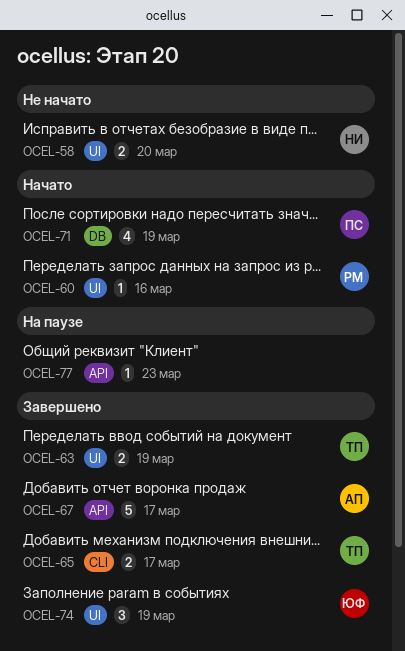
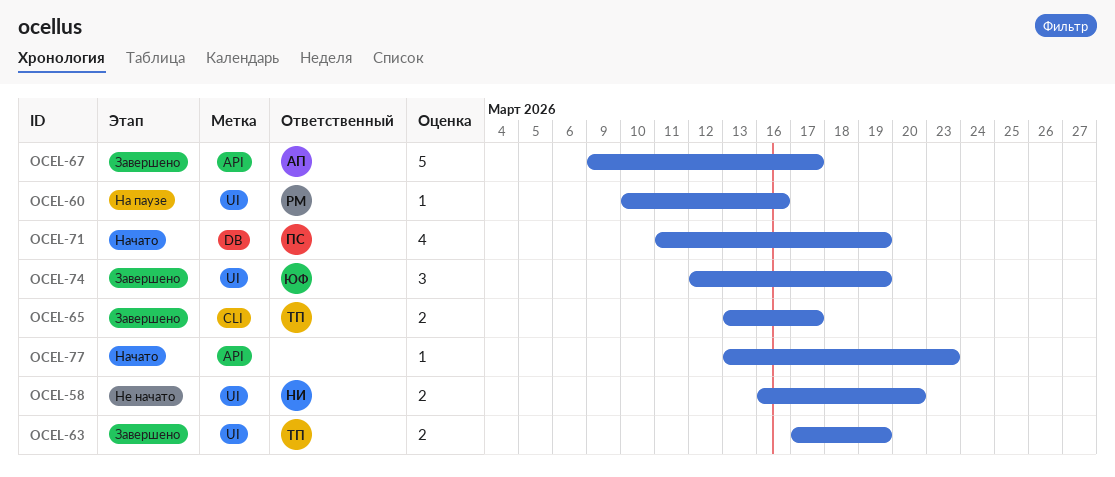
OCEL-60, status: Начато -> На паузе
OCEL-77, status: На паузе -> Начато

